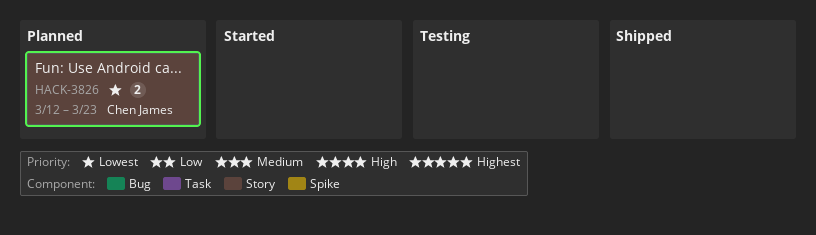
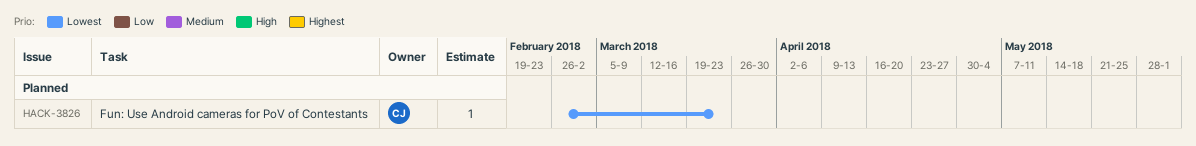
HACK-3826, estimate: 2 -> 1
HACK-3826, start: Mar 12 -> Feb 26

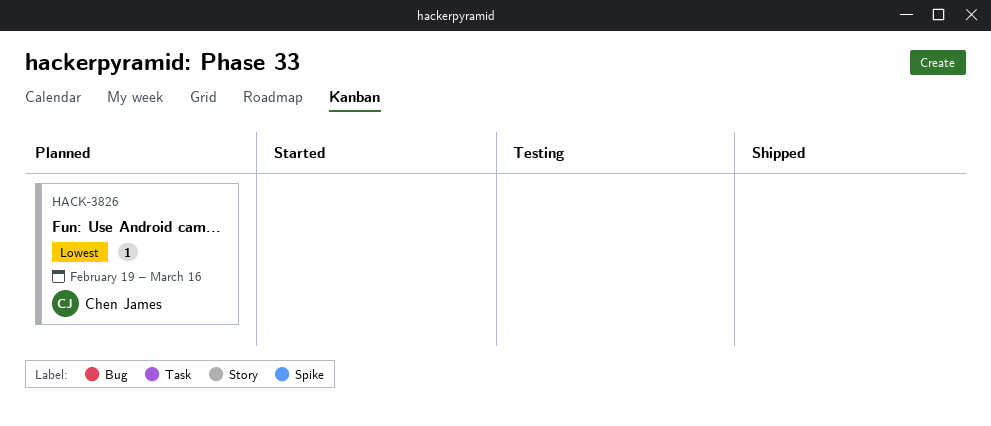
HACK-3826, start: Feb 26 -> Feb 19
HACK-3826, due: Mar 23 -> Mar 16

